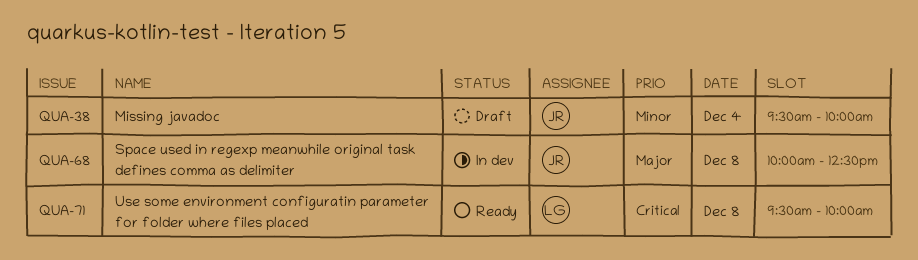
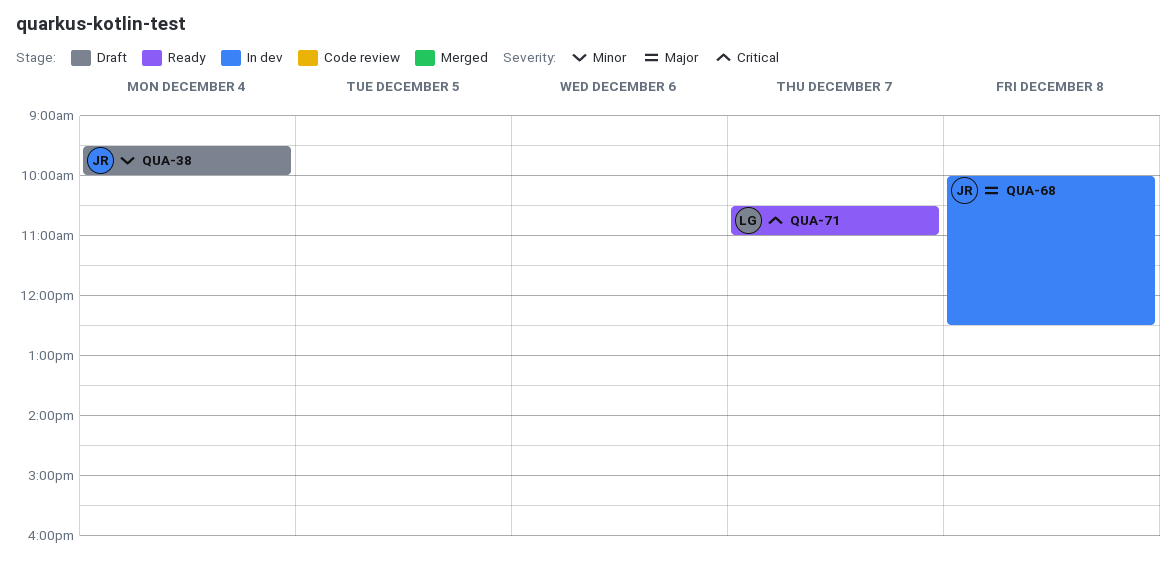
QUA-71, day: Dec 8 -> Dec 7
QUA-71, begins: 09:30 -> 10:30
QUA-71, ends: 10:00 -> 11:00

